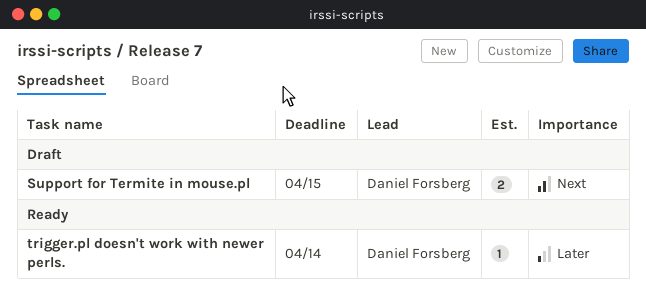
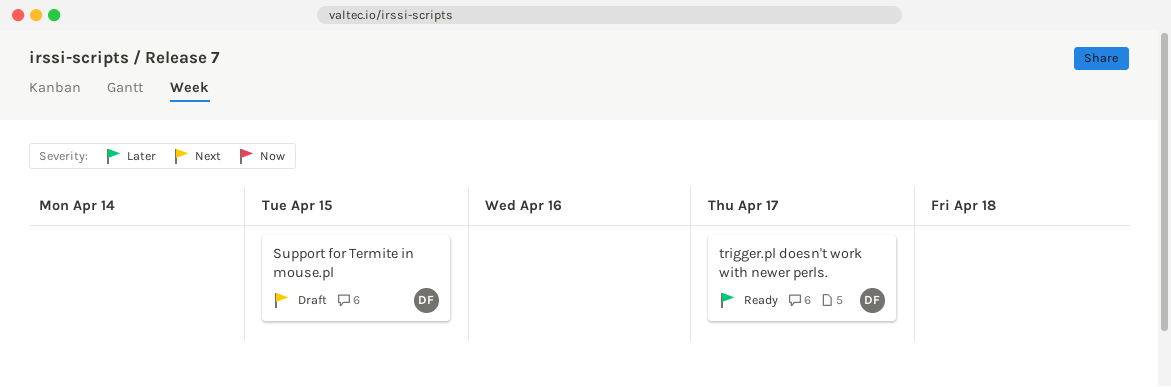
trigger.pl doesn't work with newer perls., due: Apr 14 -> Apr 17

